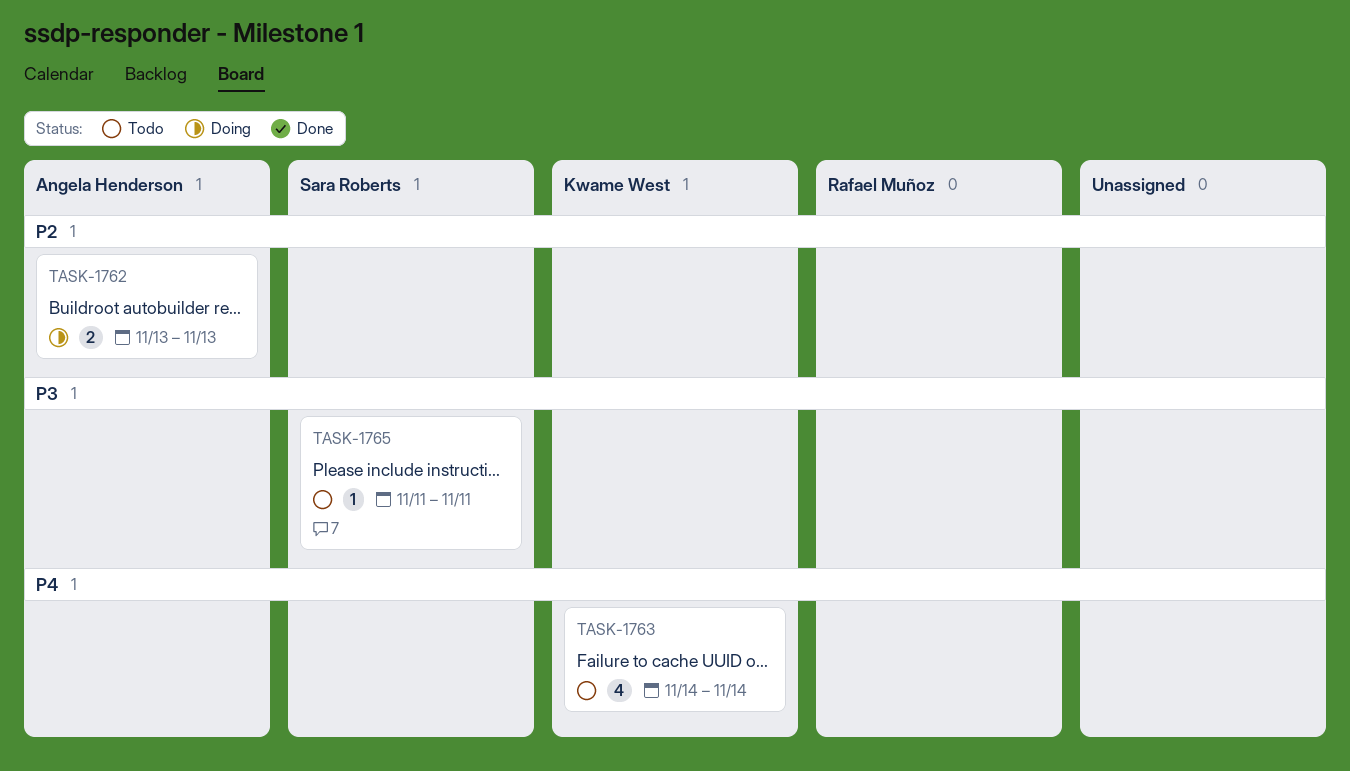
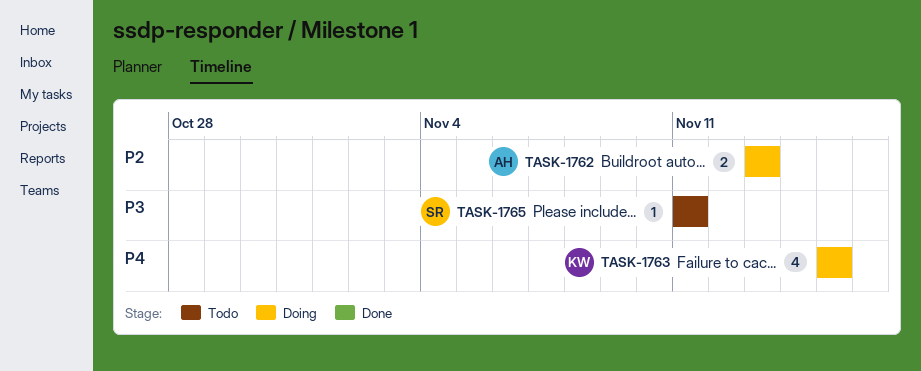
TASK-1763, status: Todo -> Doing
TASK-1763, start: Nov 14 -> Nov 15
TASK-1763, due: Nov 14 -> Nov 15

